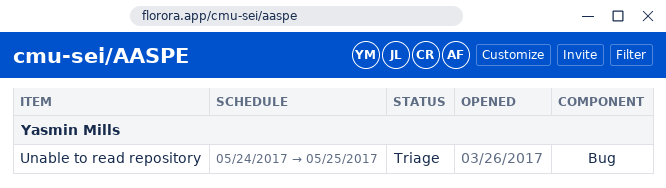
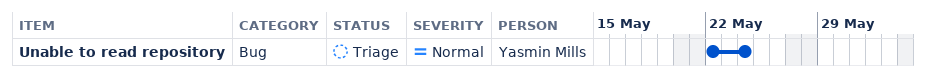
Unable to read repository, start: May 24 -> May 22
Unable to read repository, due: May 25 -> May 24

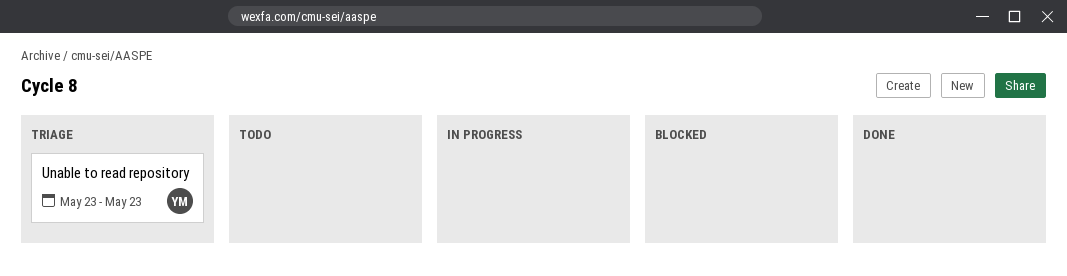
Unable to read repository, start: May 22 -> May 23
Unable to read repository, due: May 24 -> May 23

